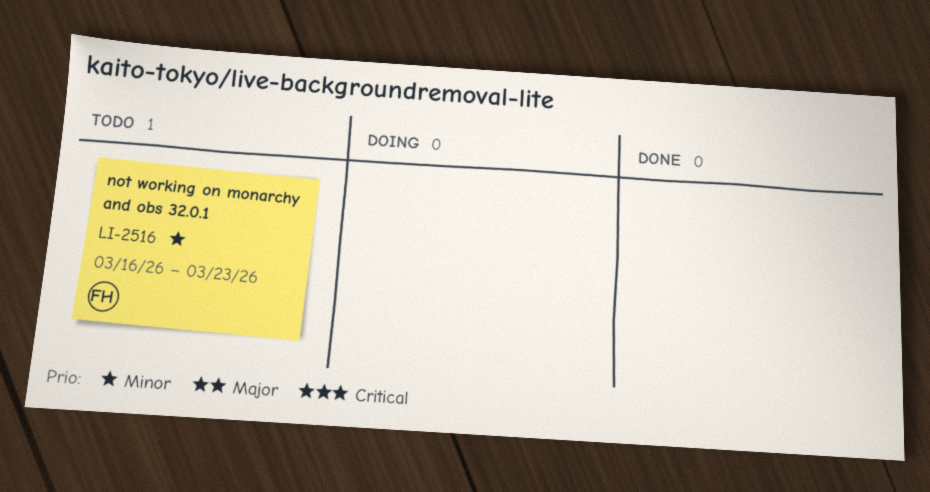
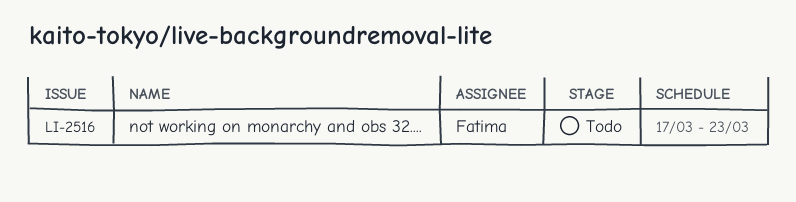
LI-2516, start: Mar 16 -> Mar 17

